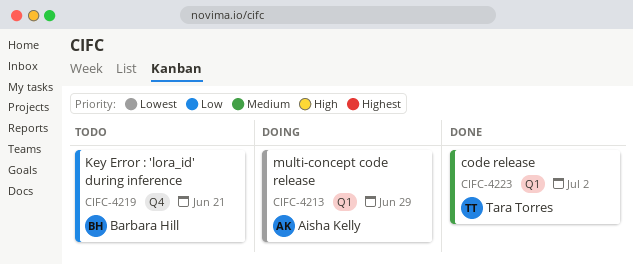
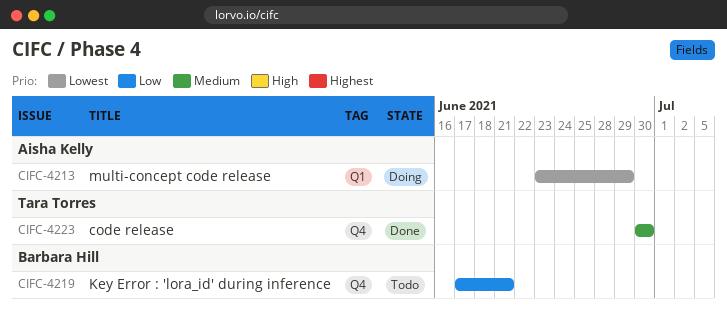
CIFC-4223, label: Q1 -> Q4
CIFC-4223, due: Jul 2 -> Jun 30

